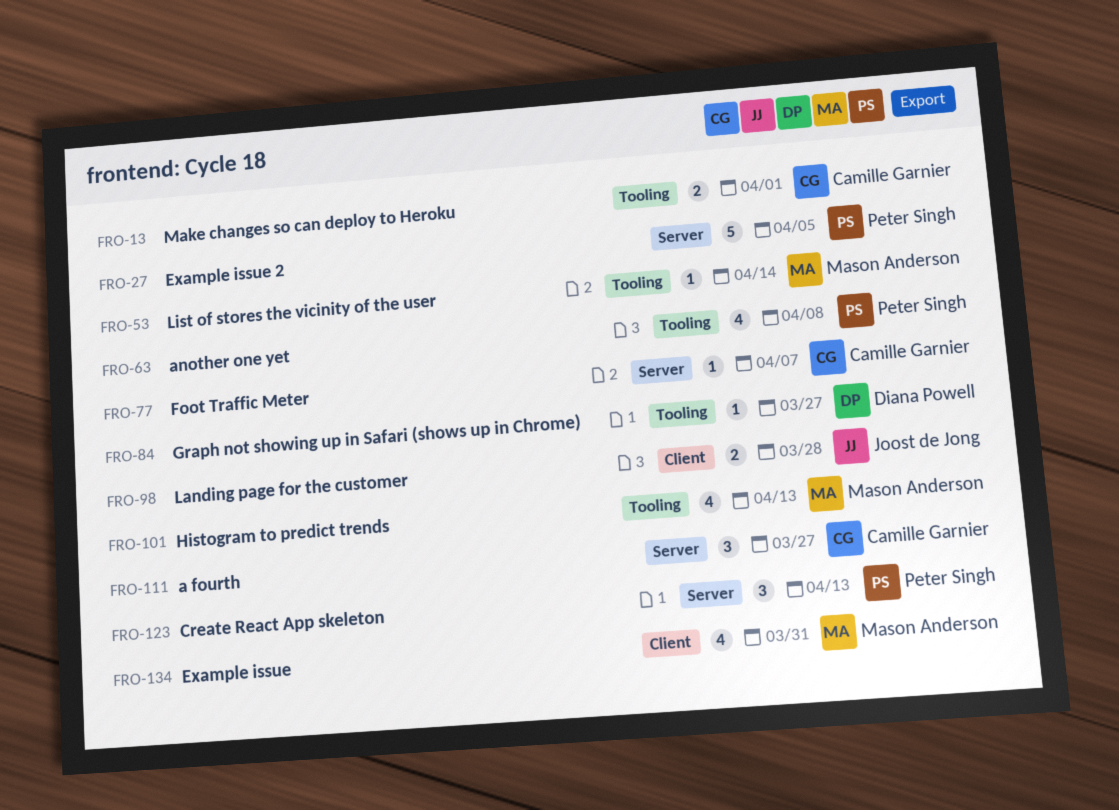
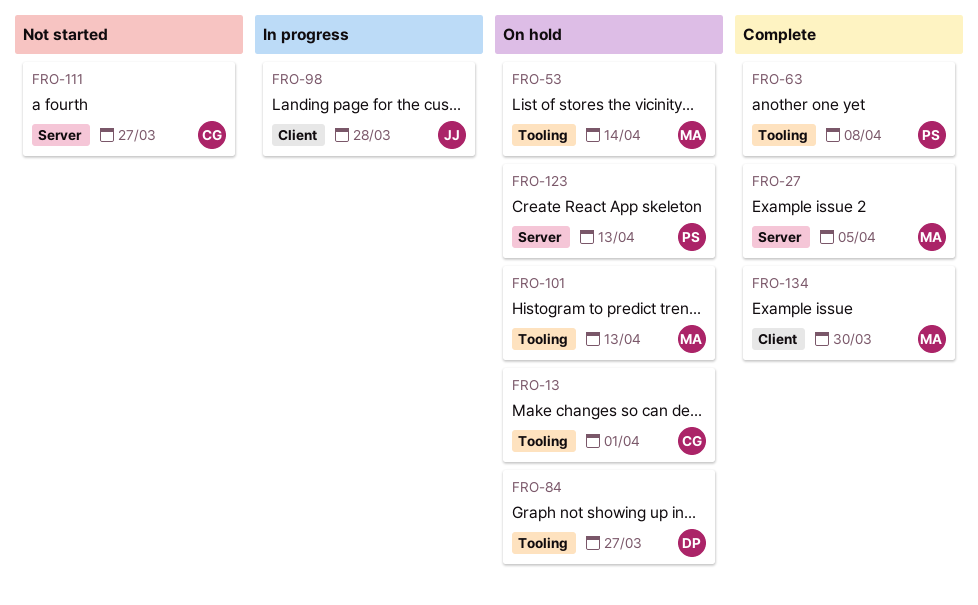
FRO-27, owner: Peter Singh -> Mason Anderson
FRO-77: present -> none
FRO-134, due: Mar 31 -> Mar 30

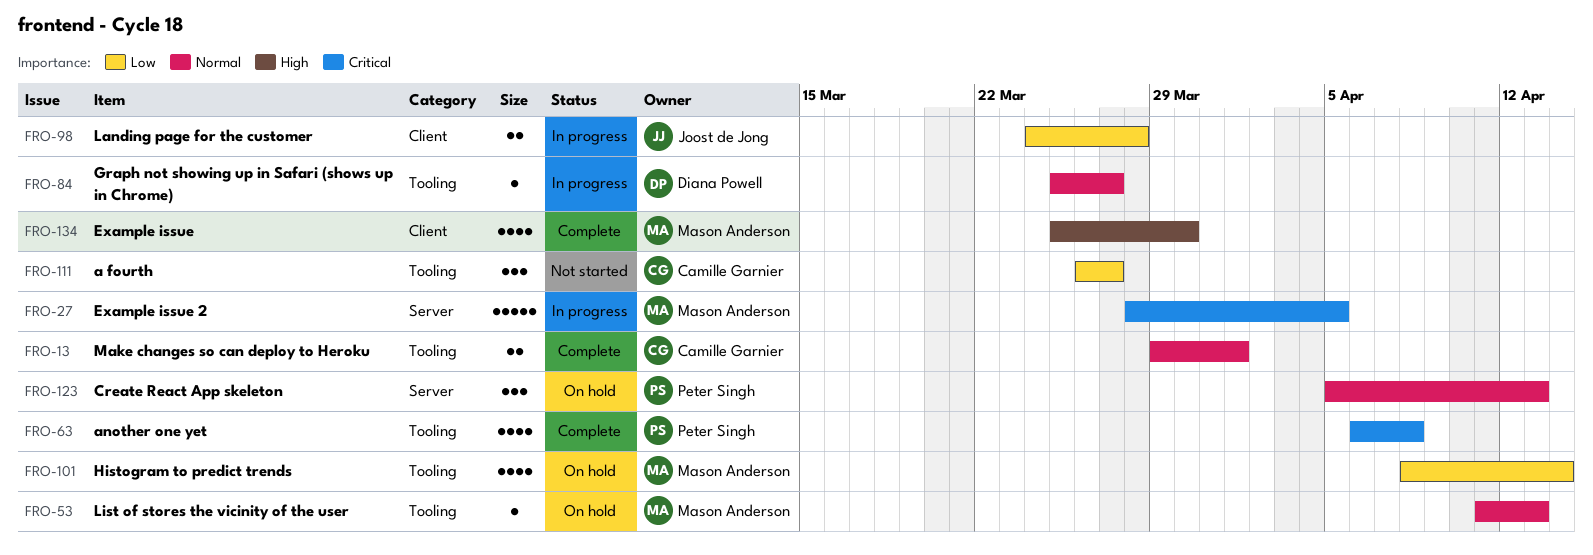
FRO-13, status: On hold -> Complete
FRO-27, status: Complete -> In progress
FRO-53, due: Apr 14 -> Apr 13
FRO-84, status: On hold -> In progress
FRO-101, due: Apr 13 -> Apr 14
FRO-111, label: Server -> Tooling

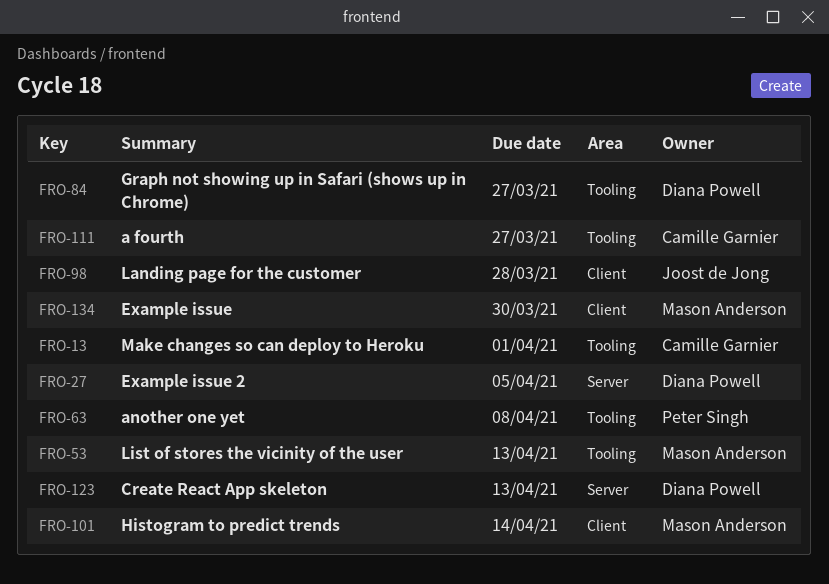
FRO-27, owner: Mason Anderson -> Diana Powell
FRO-101, label: Tooling -> Client
FRO-123, owner: Peter Singh -> Diana Powell

